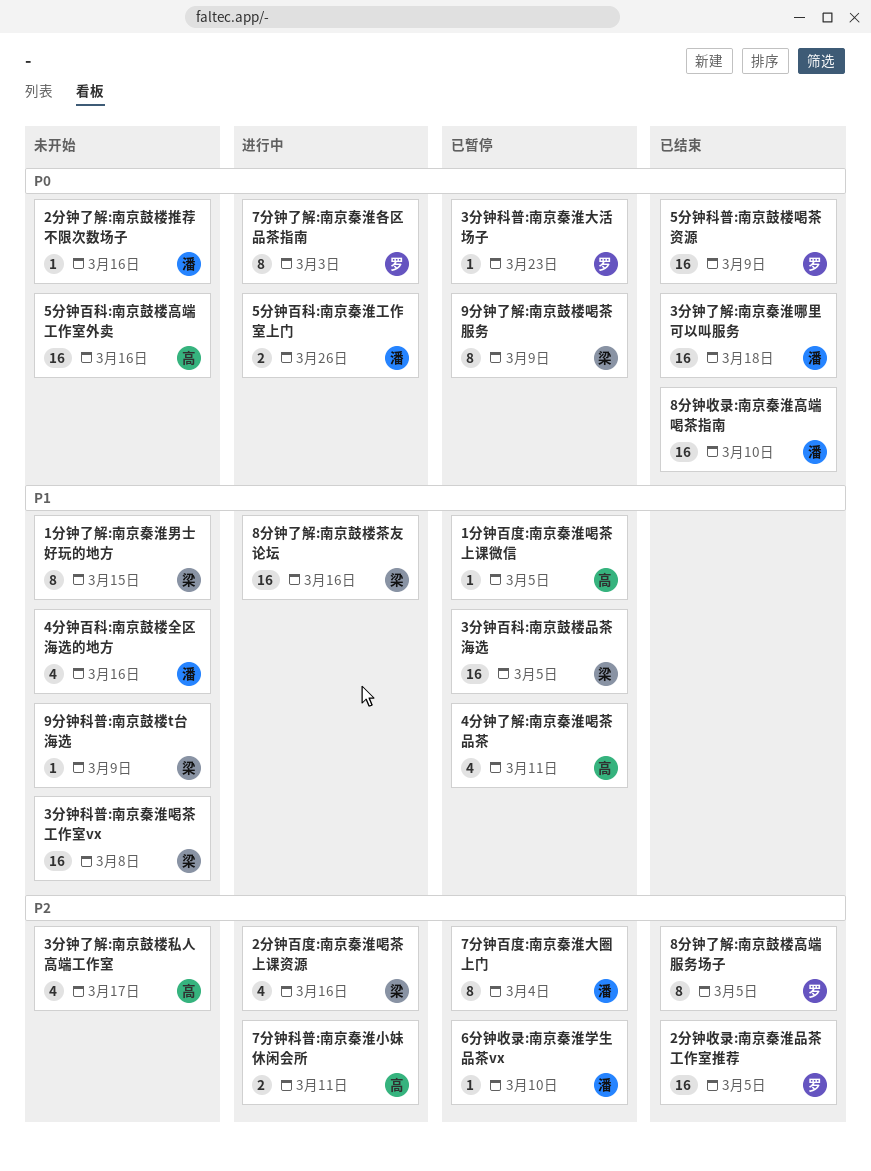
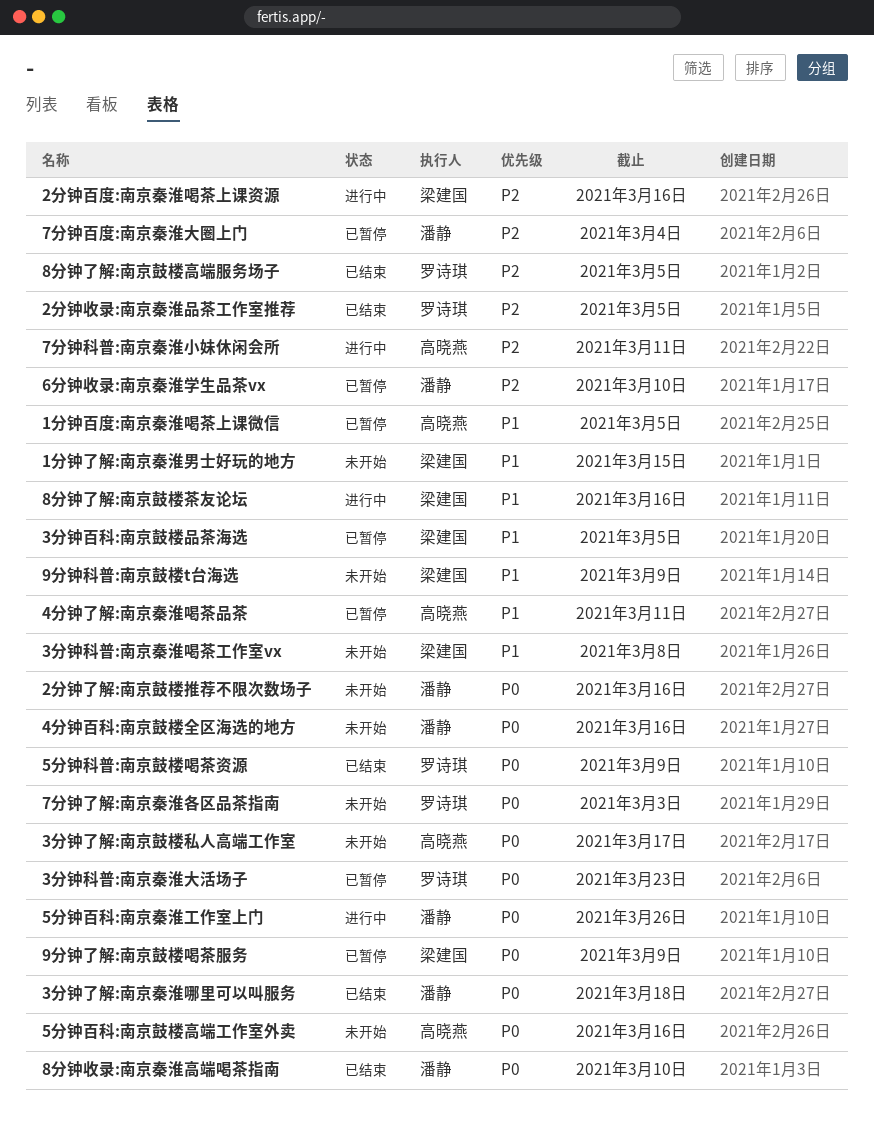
3分钟了解:南京鼓楼私人高端工作室, priority: P2 -> P0
4分钟百科:南京鼓楼全区海选的地方, priority: P1 -> P0
7分钟了解:南京秦淮各区品茶指南, status: 进行中 -> 未开始

